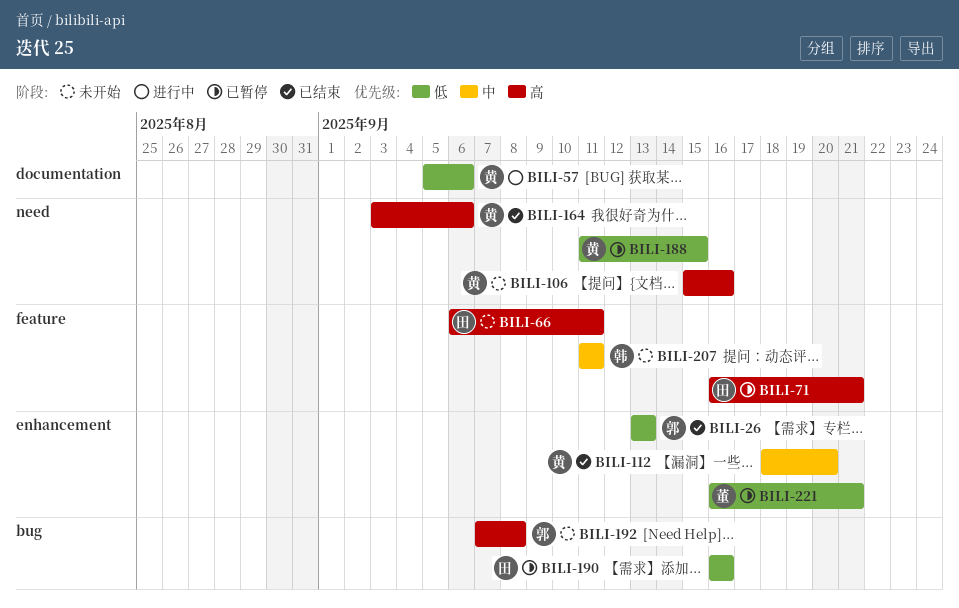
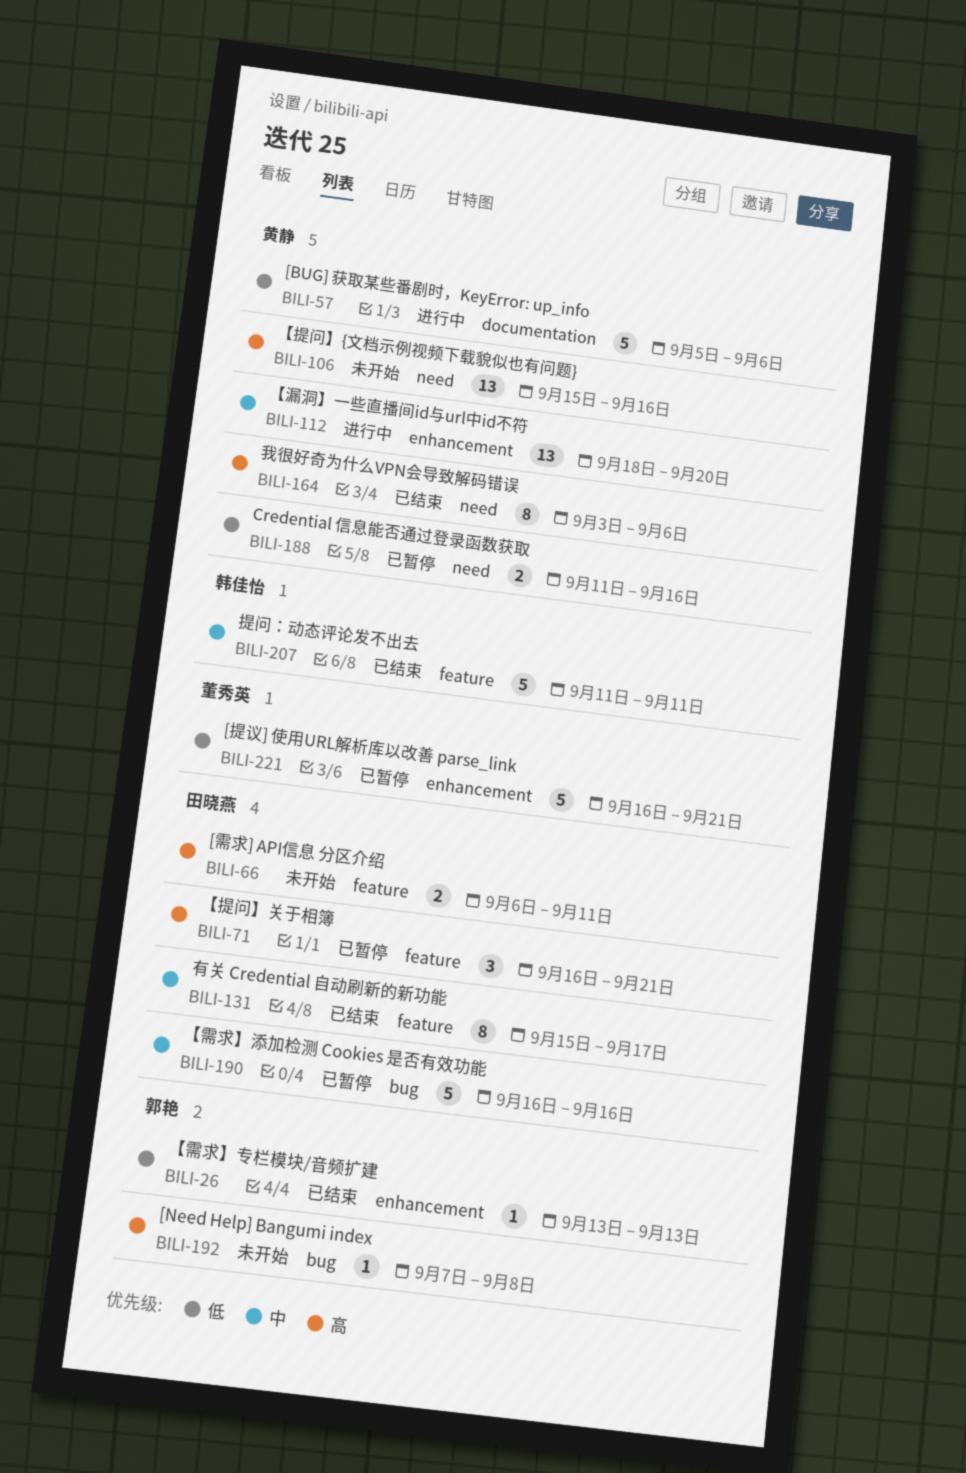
BILI-112, status: 已结束 -> 进行中
BILI-131: none -> present
BILI-188, due: Sep 15 -> Sep 16
BILI-190, priority: 低 -> 中
BILI-207, status: 未开始 -> 已结束

